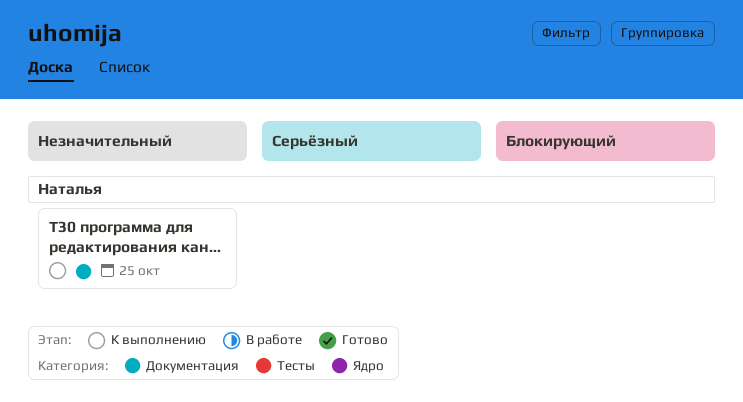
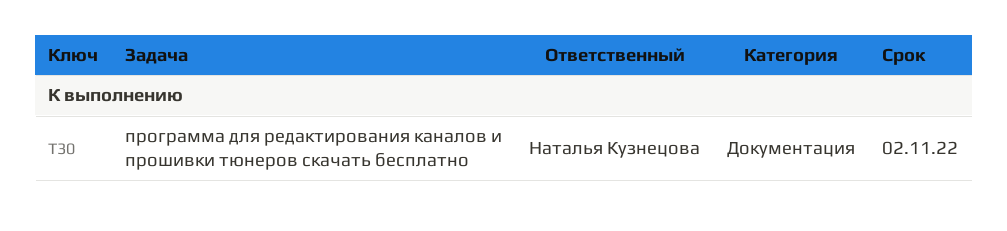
T30, due: Oct 25 -> Nov 2

